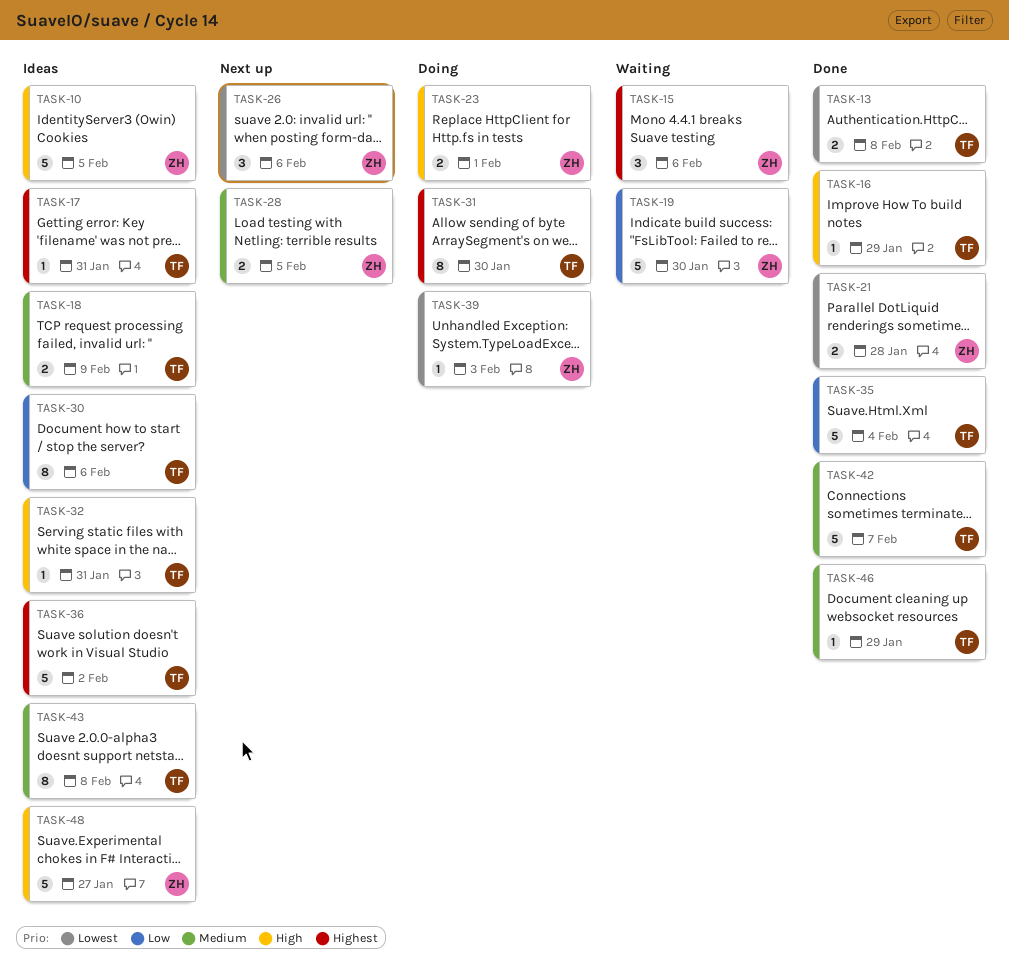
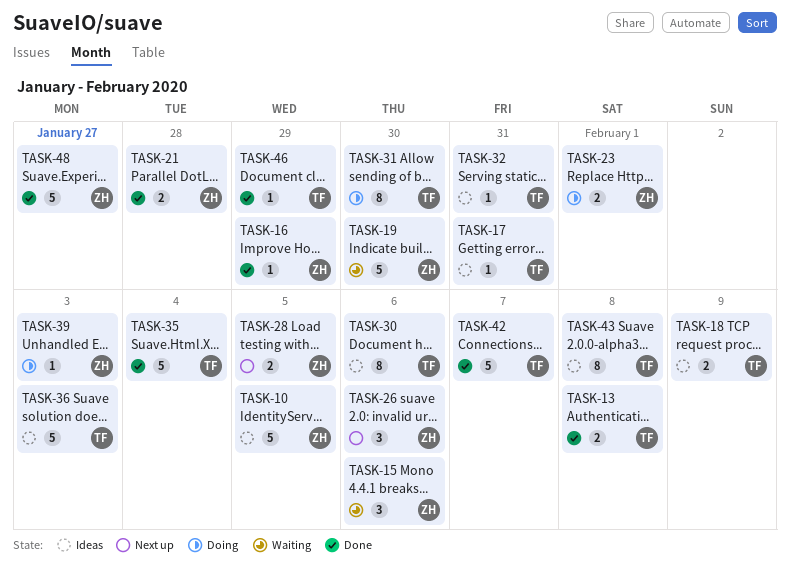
TASK-16, owner: TF -> ZH
TASK-36, due: Feb 2 -> Feb 3
TASK-48, status: Ideas -> Done

